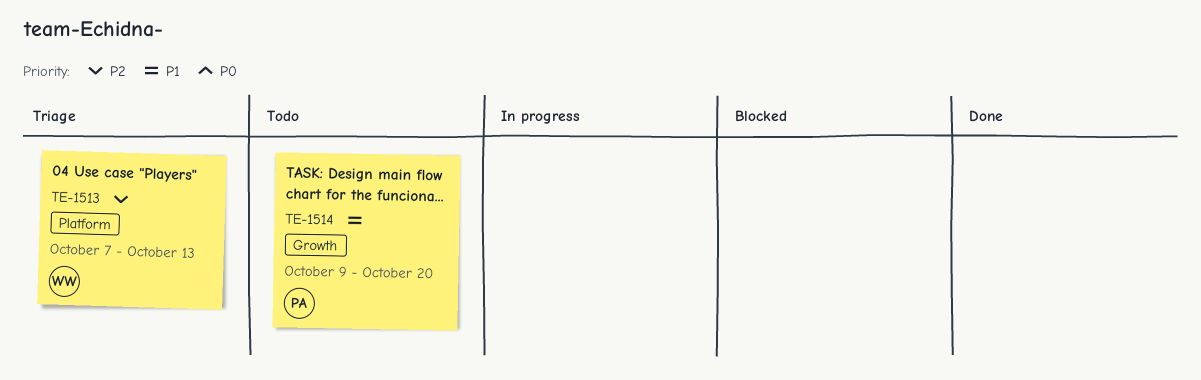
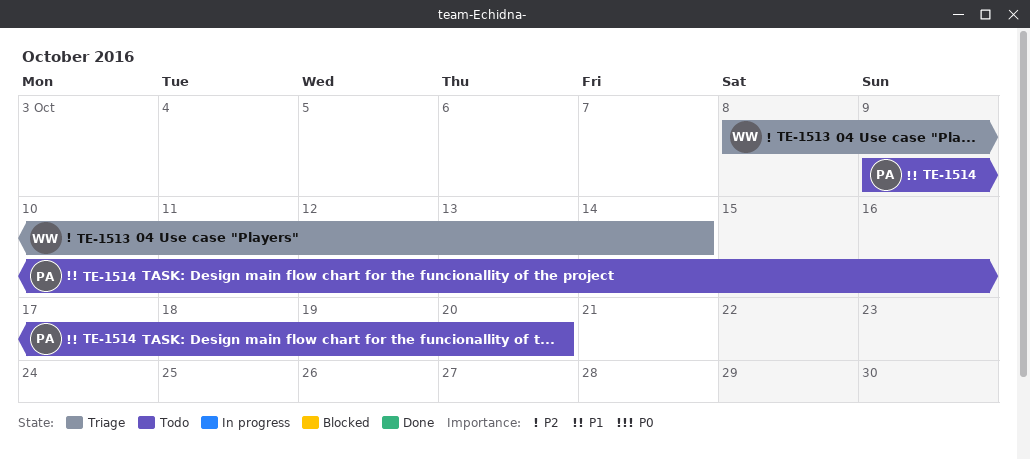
TE-1513, start: Oct 7 -> Oct 8
TE-1513, due: Oct 13 -> Oct 14

